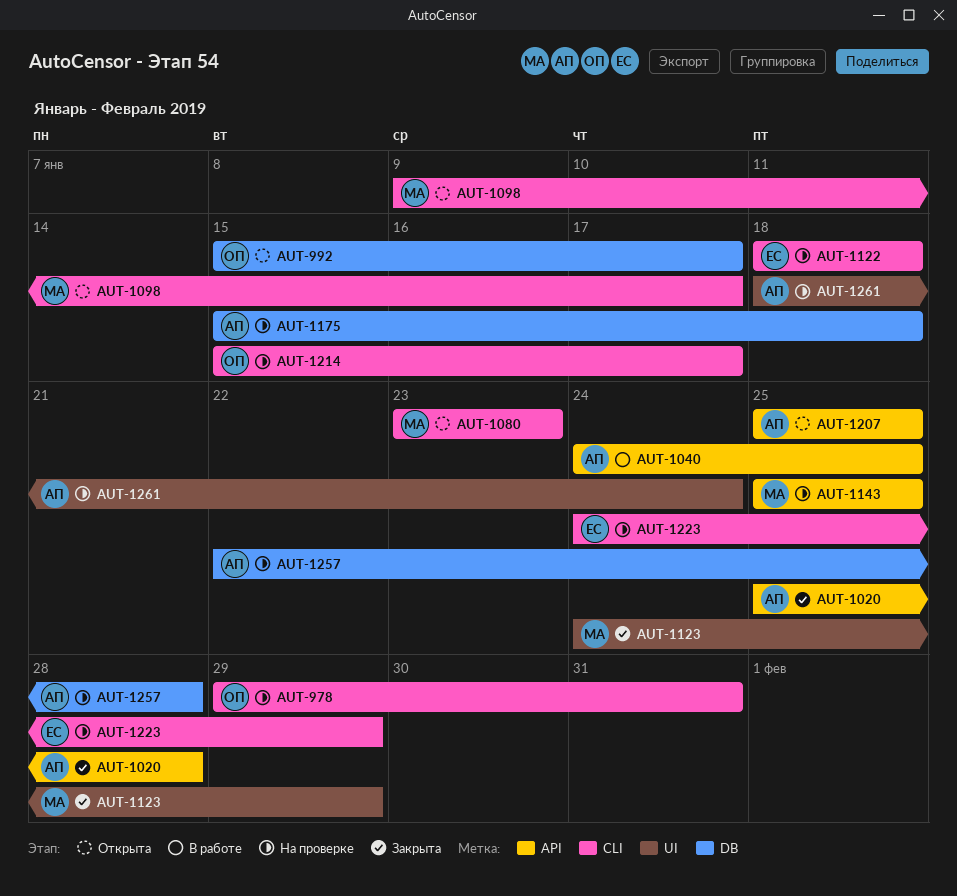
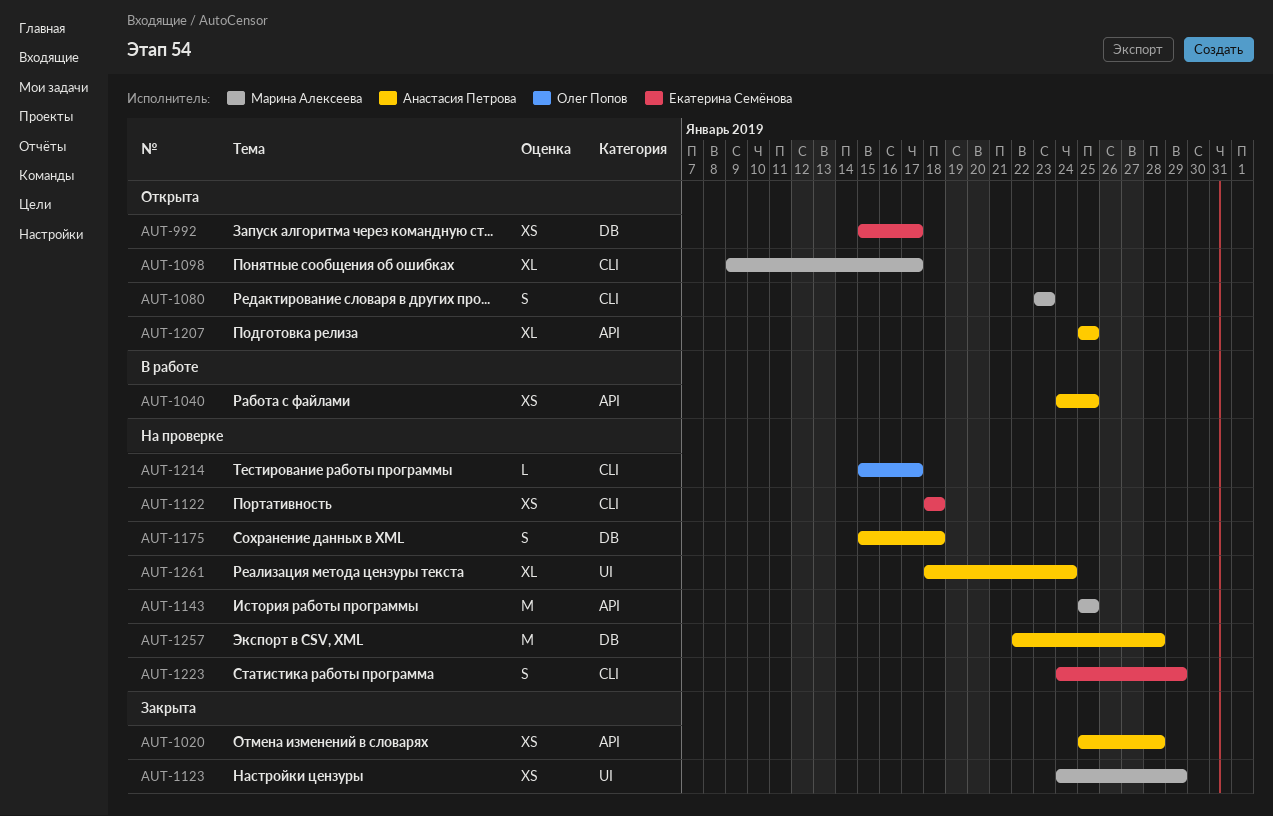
AUT-978: present -> none
AUT-992, owner: Олег Попов -> Екатерина Семёнова

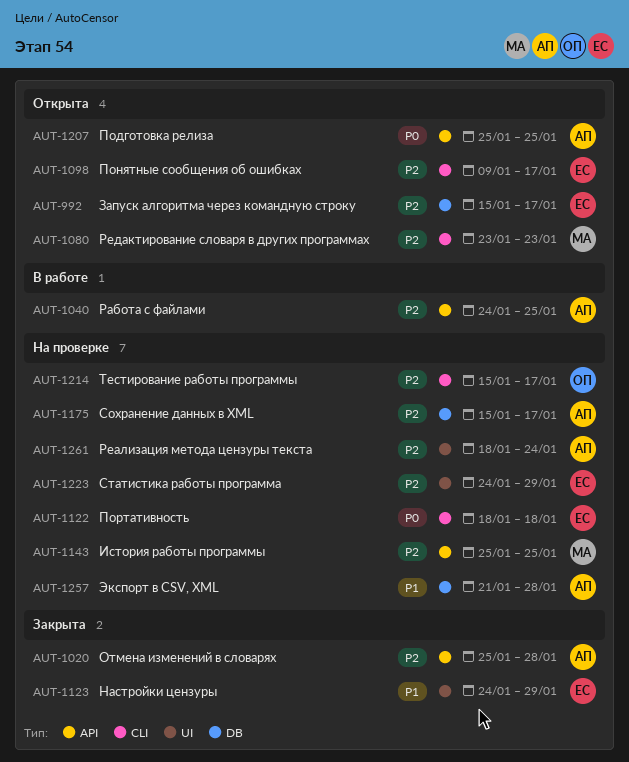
AUT-1098, owner: Марина Алексеева -> Екатерина Семёнова
AUT-1123, owner: Марина Алексеева -> Екатерина Семёнова
AUT-1175, due: Jan 18 -> Jan 17
AUT-1223, label: CLI -> UI
AUT-1257, start: Jan 22 -> Jan 21

